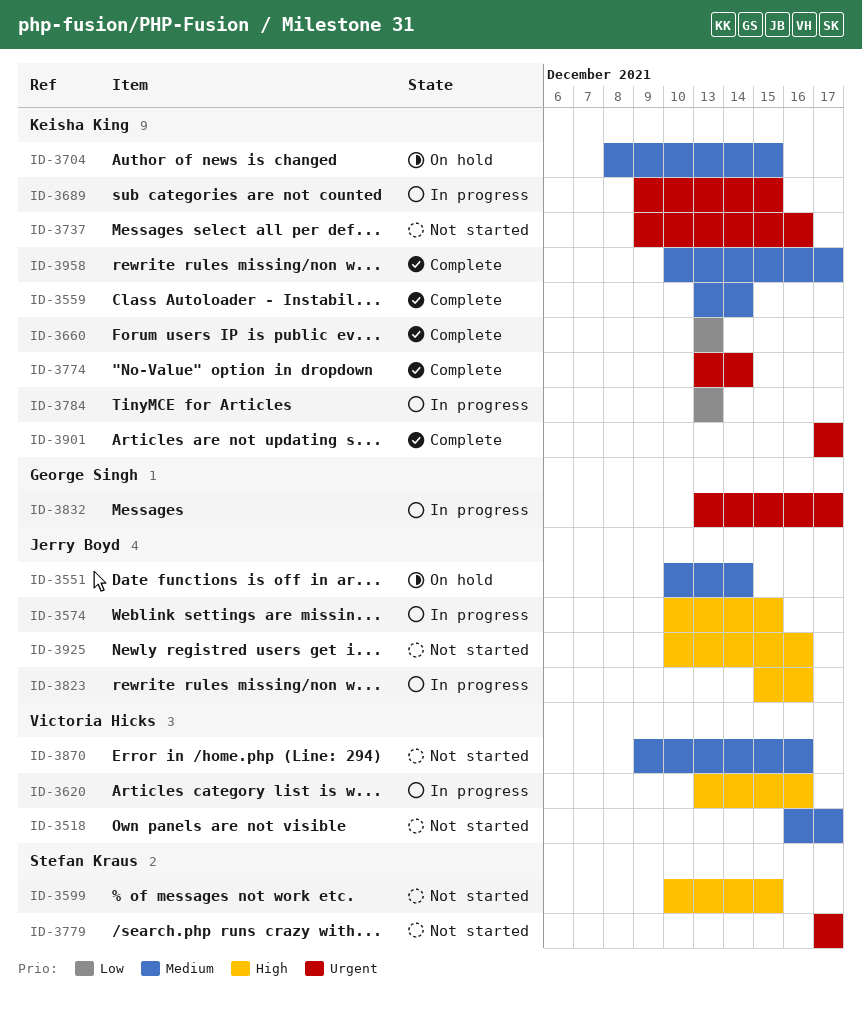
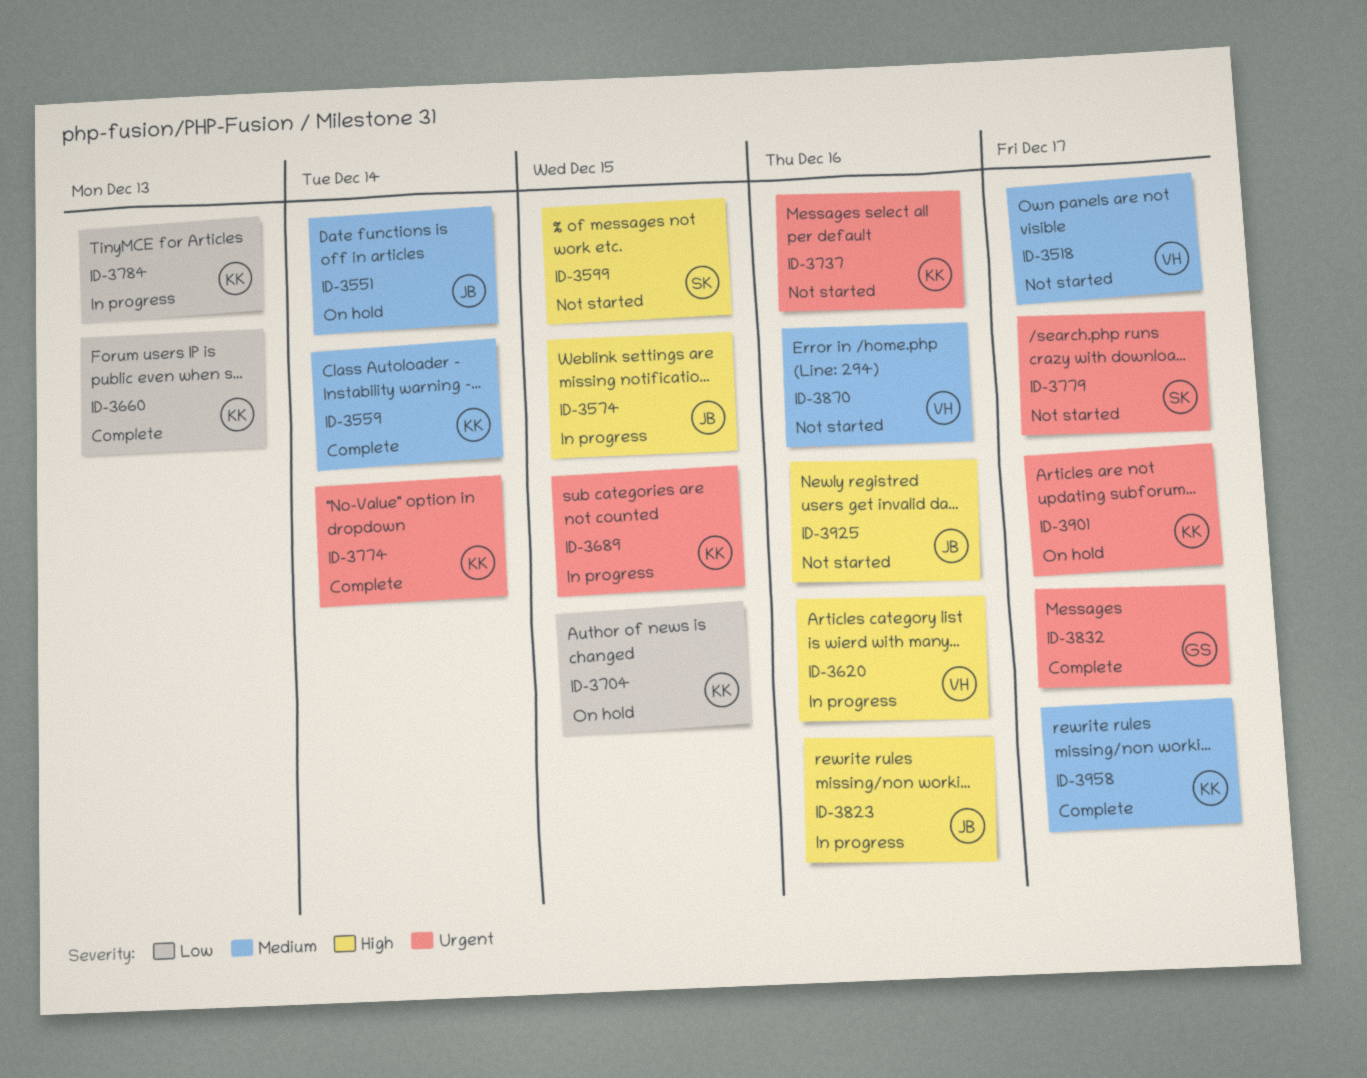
ID-3704, priority: Medium -> Low
ID-3832, status: In progress -> Complete
ID-3901, status: Complete -> On hold

